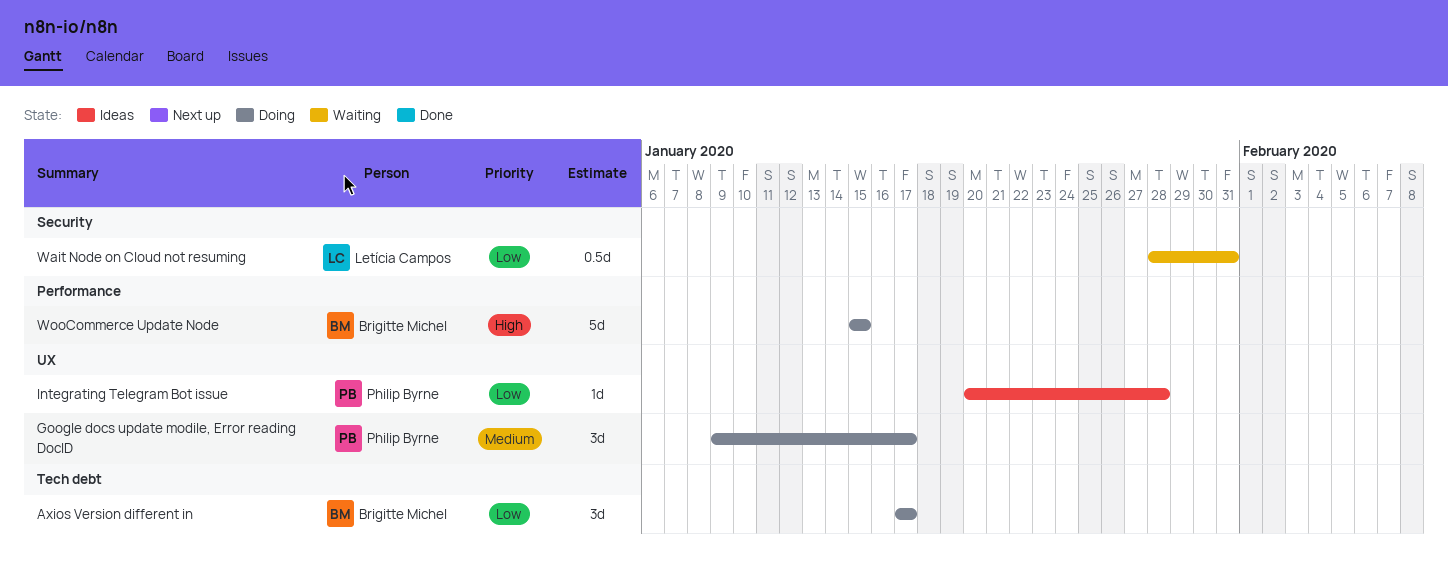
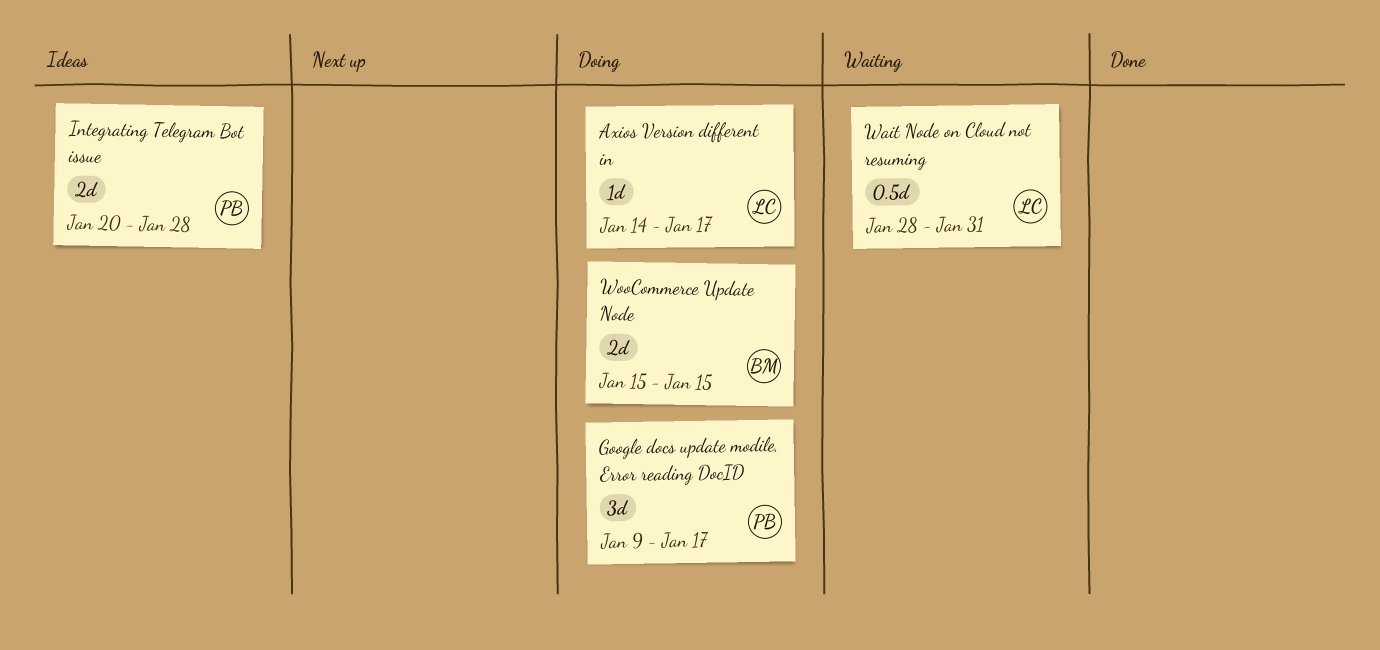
Axios Version different in, owner: Brigitte Michel -> Letícia Campos
Axios Version different in, estimate: 3d -> 1d
Axios Version different in, start: Jan 17 -> Jan 14
Integrating Telegram Bot issue, estimate: 1d -> 2d
WooCommerce Update Node, estimate: 5d -> 2d

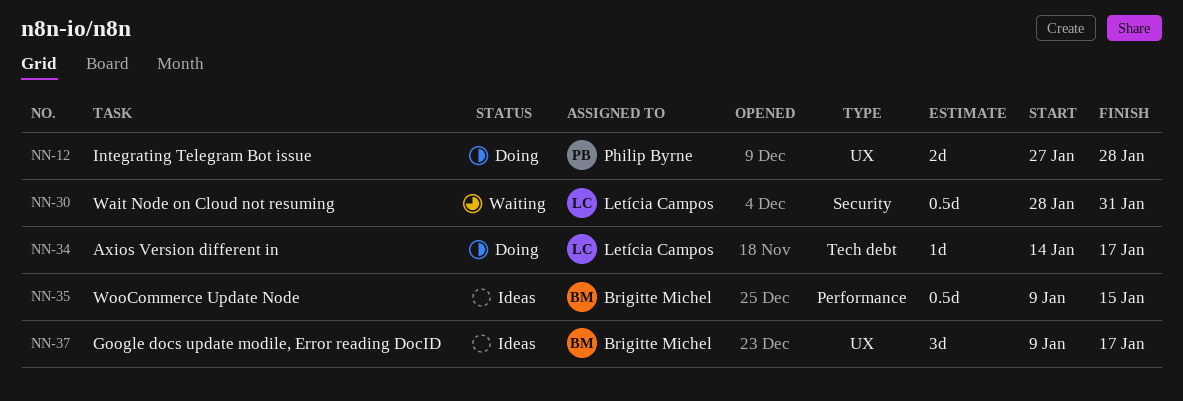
Google docs update modile, Error reading DocID, status: Doing -> Ideas
Google docs update modile, Error reading DocID, owner: Philip Byrne -> Brigitte Michel
Integrating Telegram Bot issue, status: Ideas -> Doing
Integrating Telegram Bot issue, start: Jan 20 -> Jan 27
WooCommerce Update Node, status: Doing -> Ideas
WooCommerce Update Node, estimate: 2d -> 0.5d
WooCommerce Update Node, start: Jan 15 -> Jan 9

